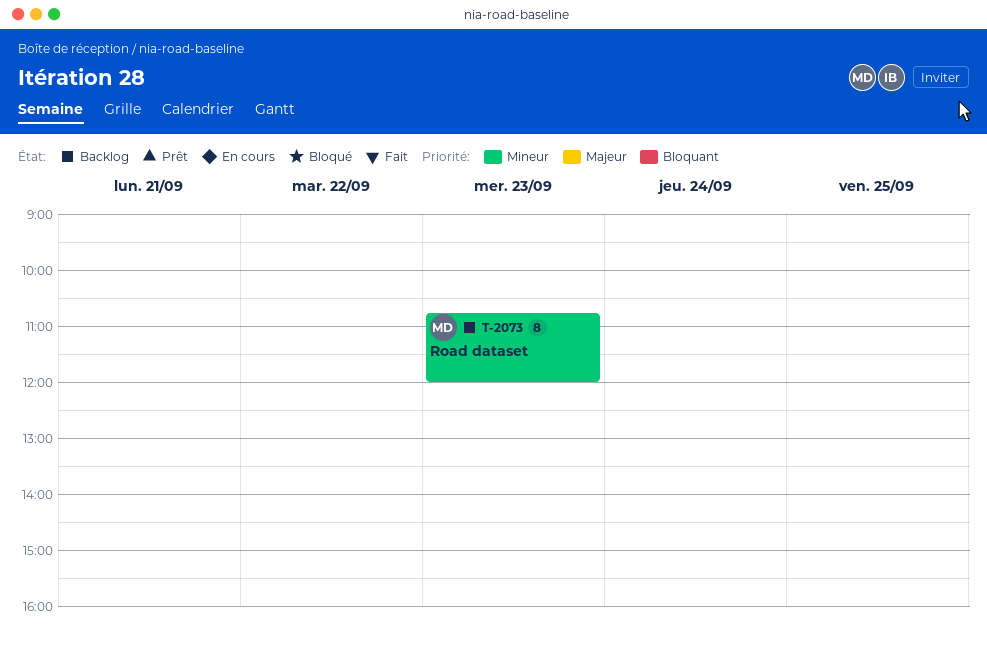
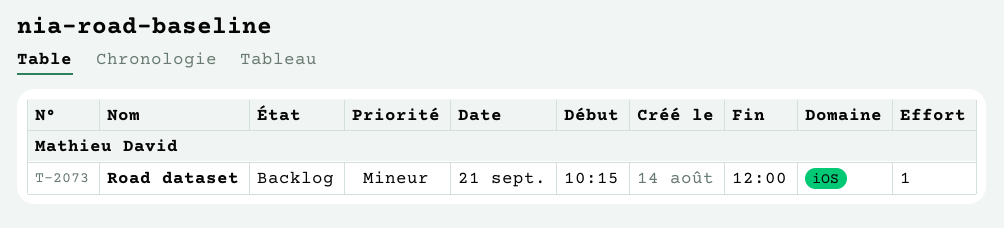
T-2073, estimate: 8 -> 1
T-2073, day: Sep 23 -> Sep 21
T-2073, begins: 10:45 -> 10:15

